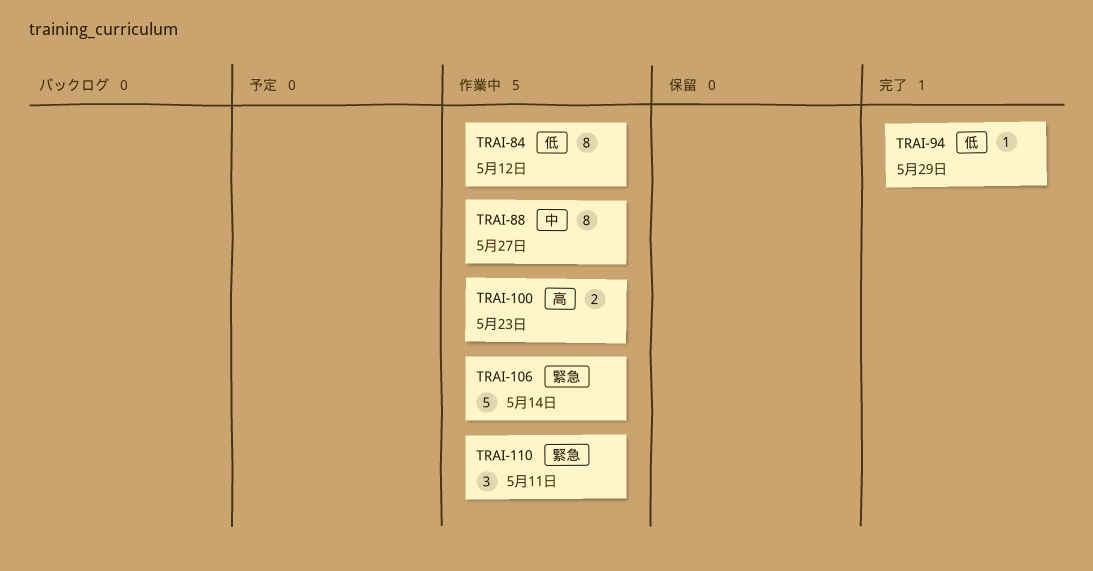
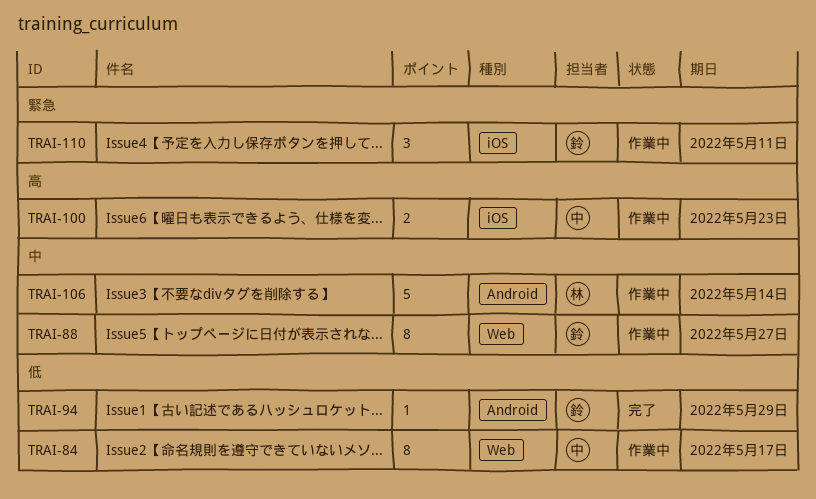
TRAI-84, due: May 12 -> May 17
TRAI-106, priority: 緊急 -> 中

